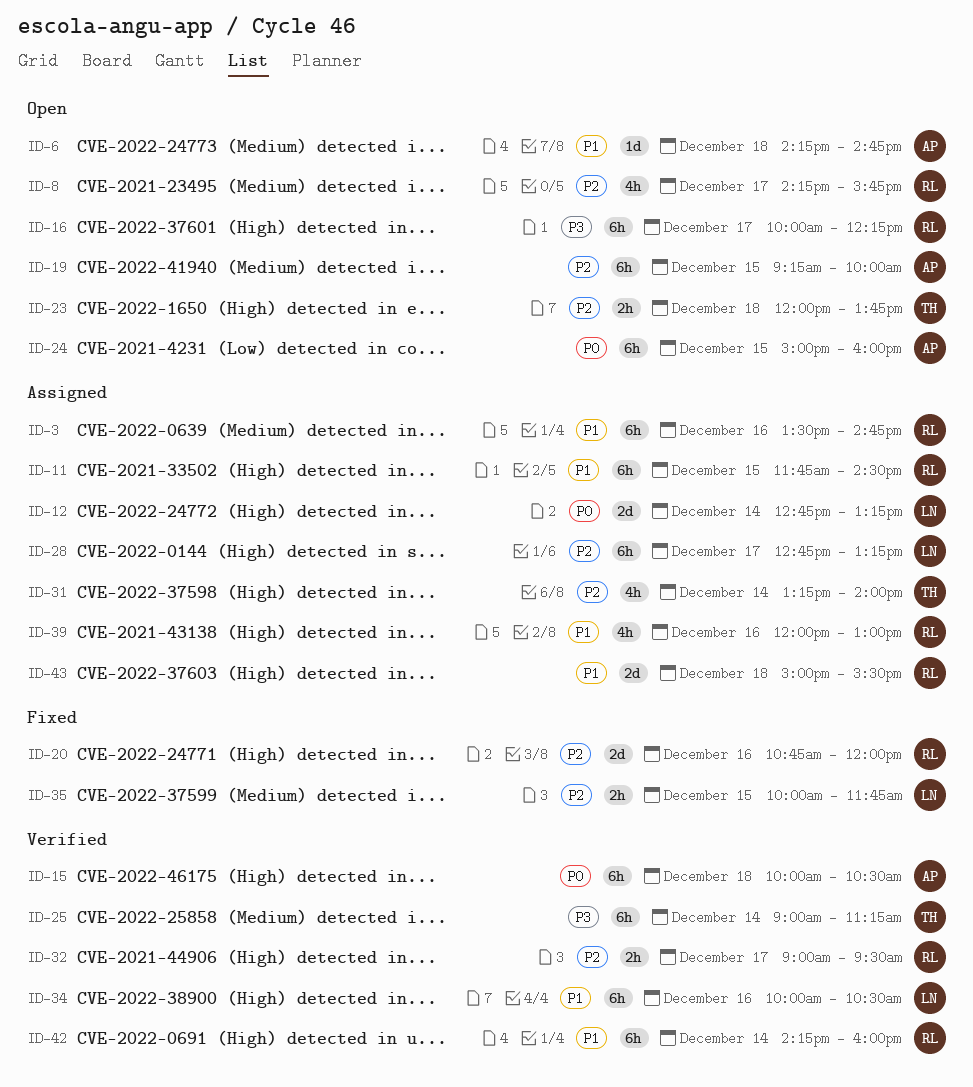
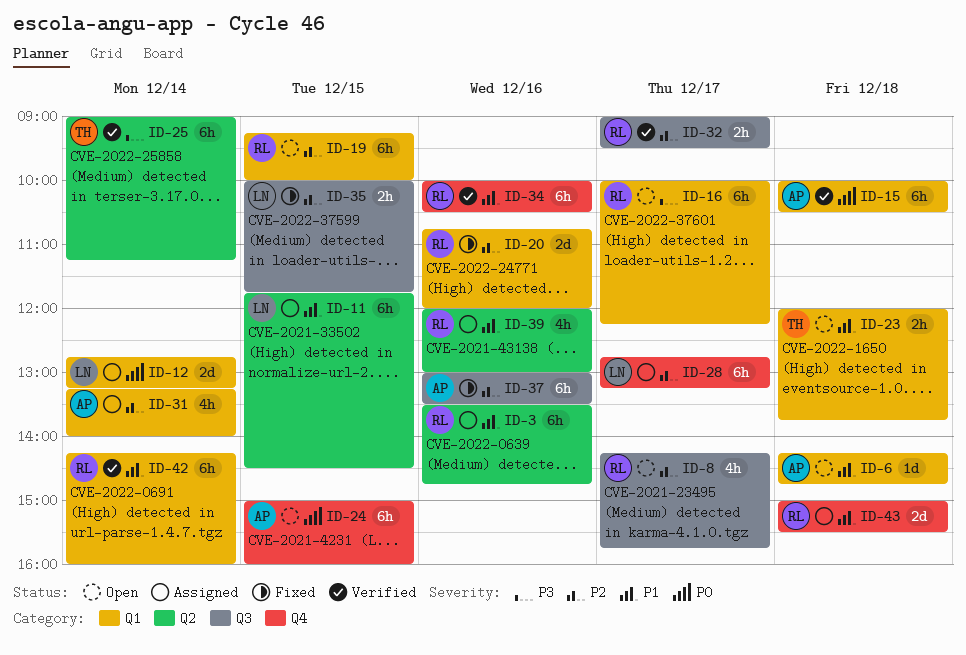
ID-11, owner: RL -> LN
ID-19, owner: AP -> RL
ID-23, priority: P2 -> P1
ID-31, owner: TH -> AP
ID-34, owner: LN -> RL
ID-37: none -> present

